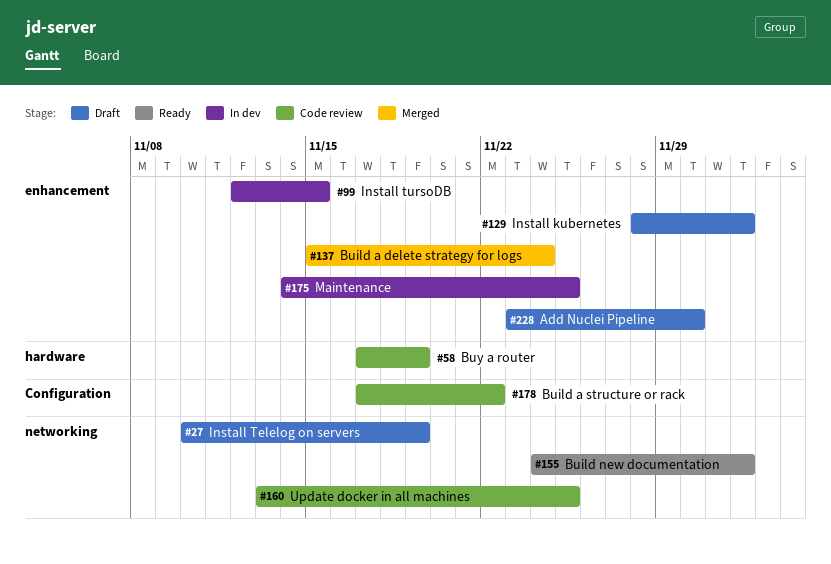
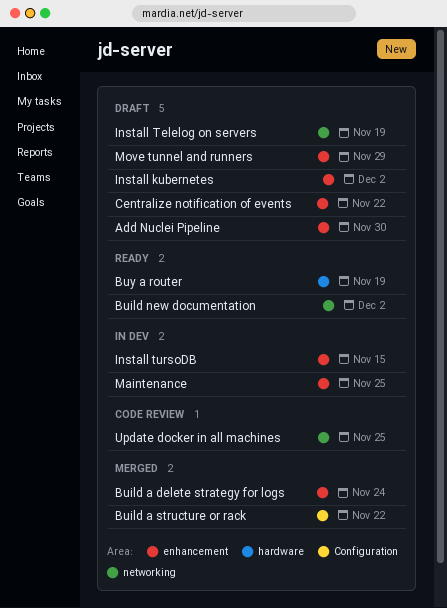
Build a structure or rack, status: Code review -> Merged
Buy a router, status: Code review -> Ready
Centralize notification of events: none -> present
Move tunnel and runners: none -> present

